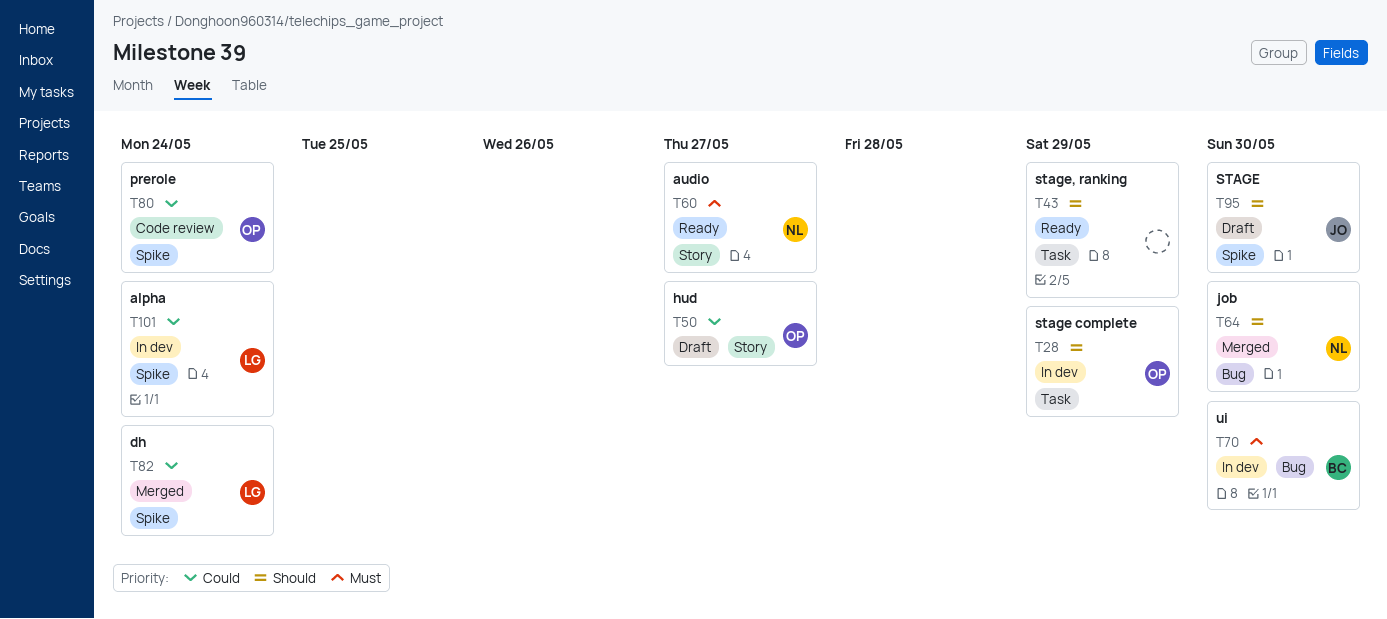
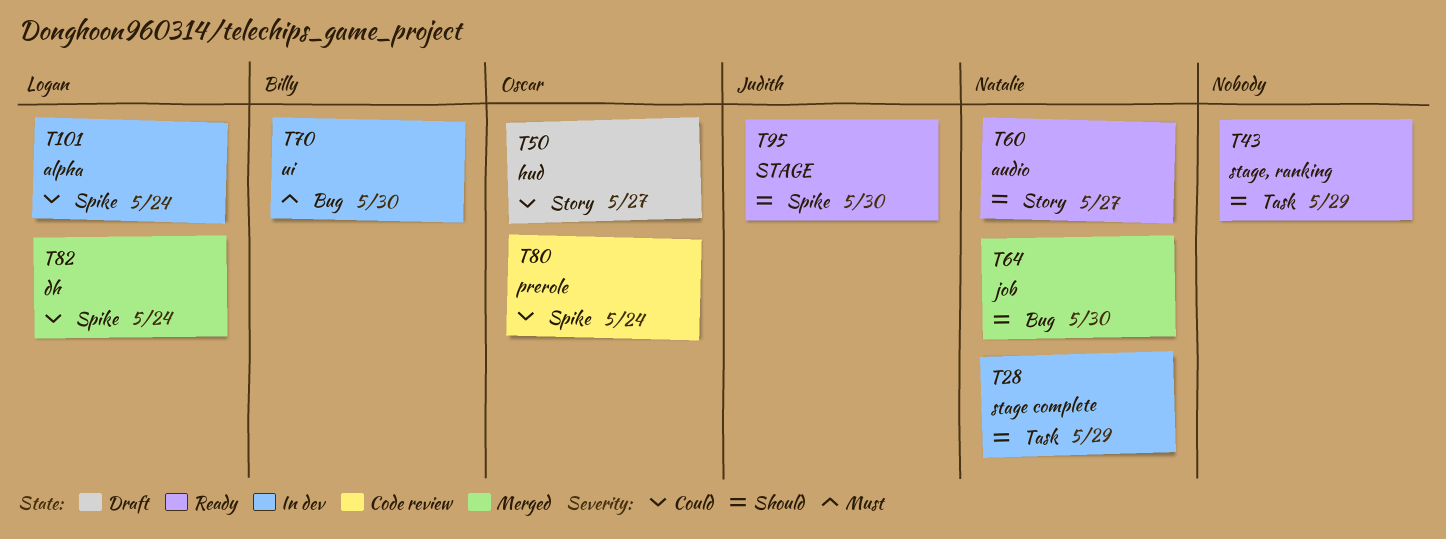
T28, owner: Oscar -> Natalie
T60, priority: Must -> Should
T95, status: Draft -> Ready

